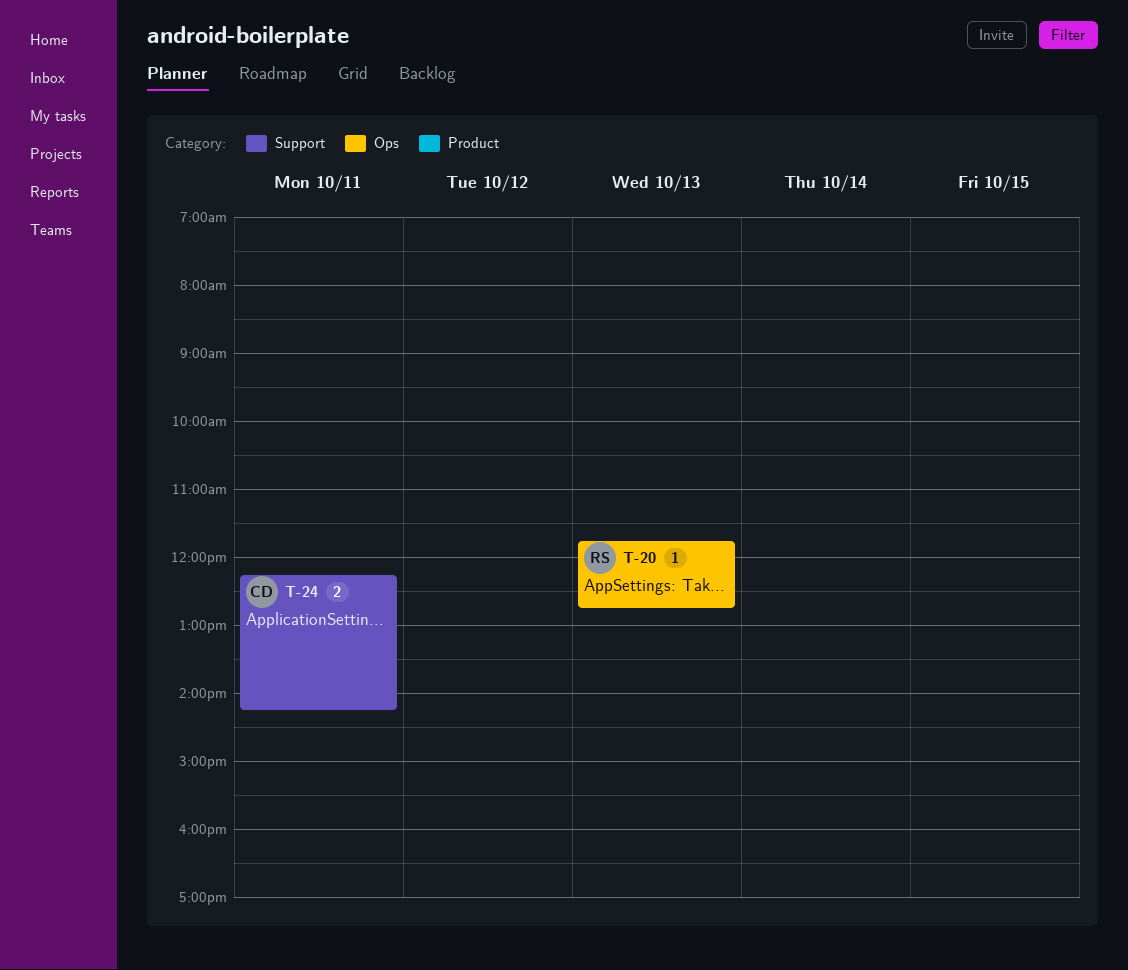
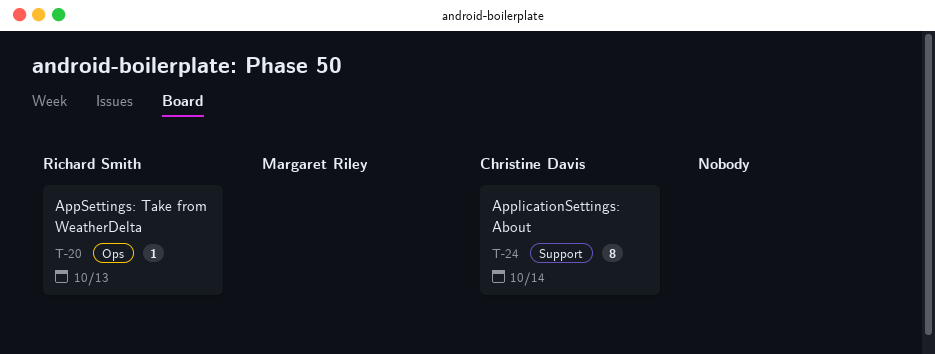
T-24, estimate: 2 -> 8
T-24, day: Oct 11 -> Oct 14

